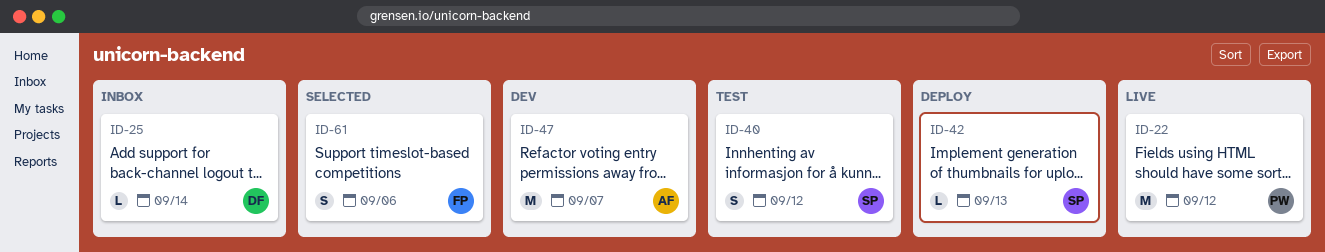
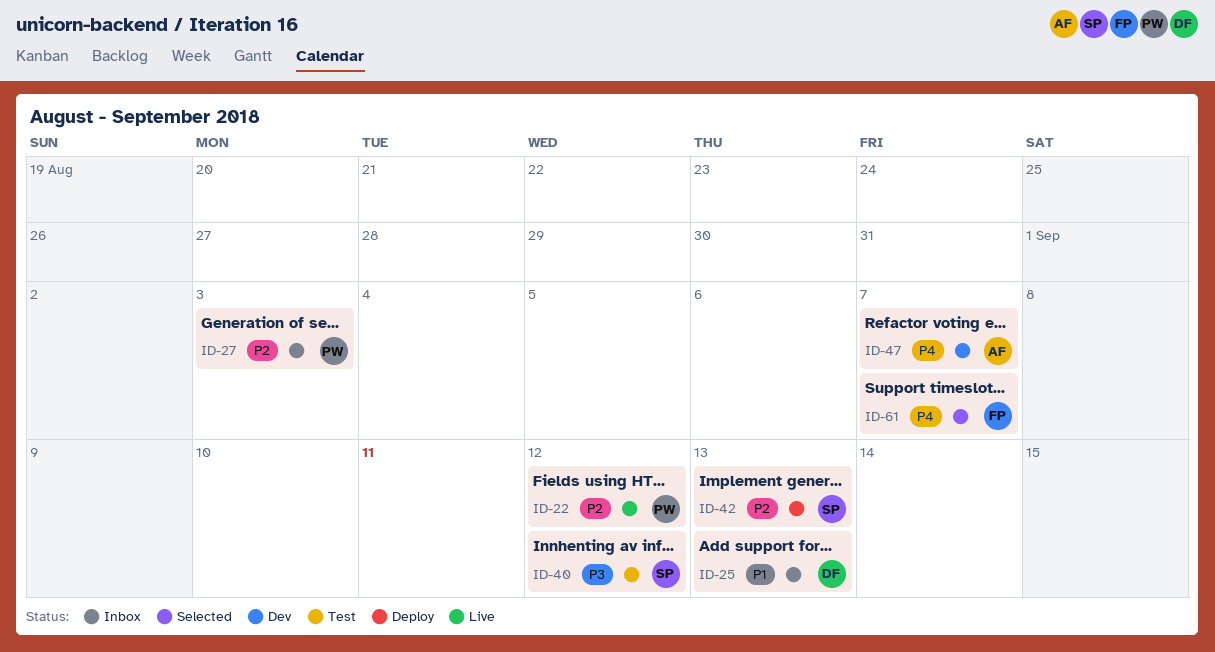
ID-25, due: Sep 14 -> Sep 13
ID-27: none -> present
ID-61, due: Sep 6 -> Sep 7

